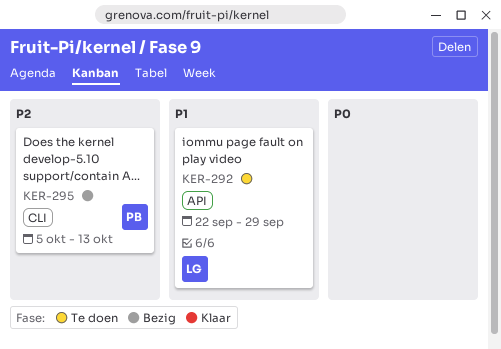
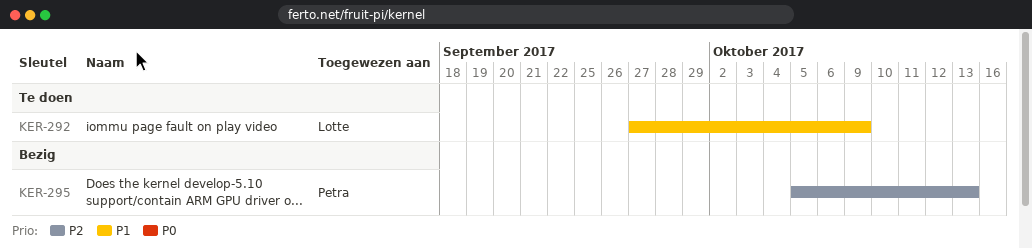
KER-292, start: Sep 22 -> Sep 27
KER-292, due: Sep 29 -> Oct 9

